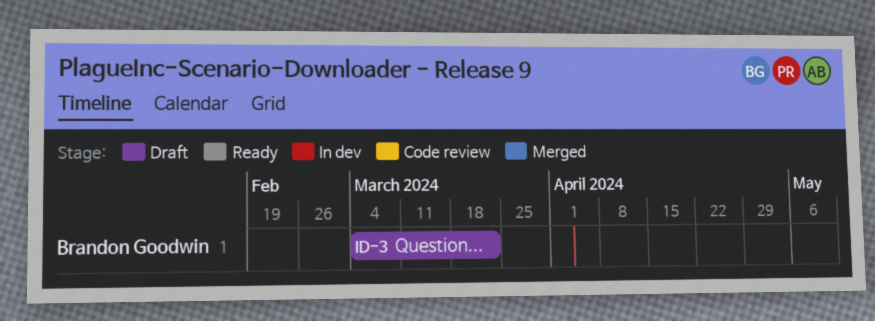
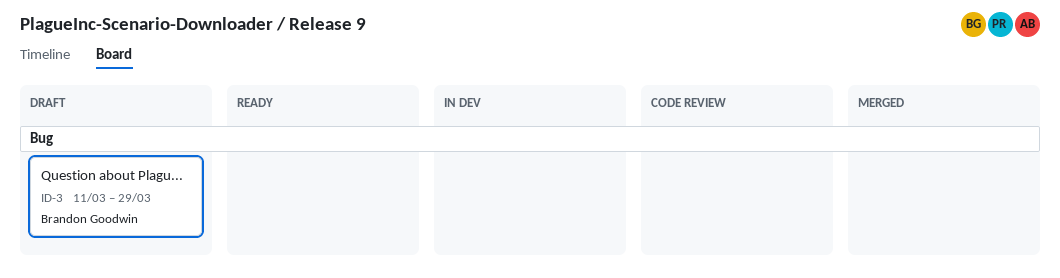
ID-3, start: Mar 4 -> Mar 11
ID-3, due: Mar 22 -> Mar 29

